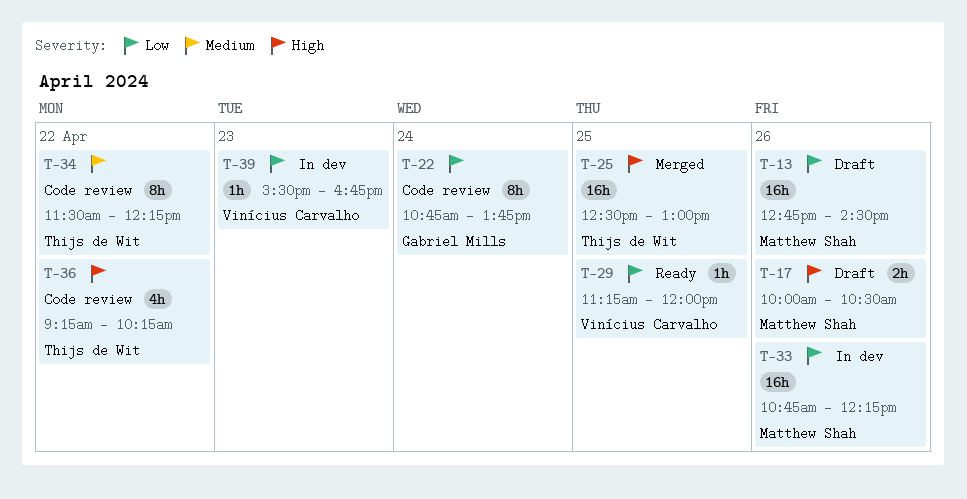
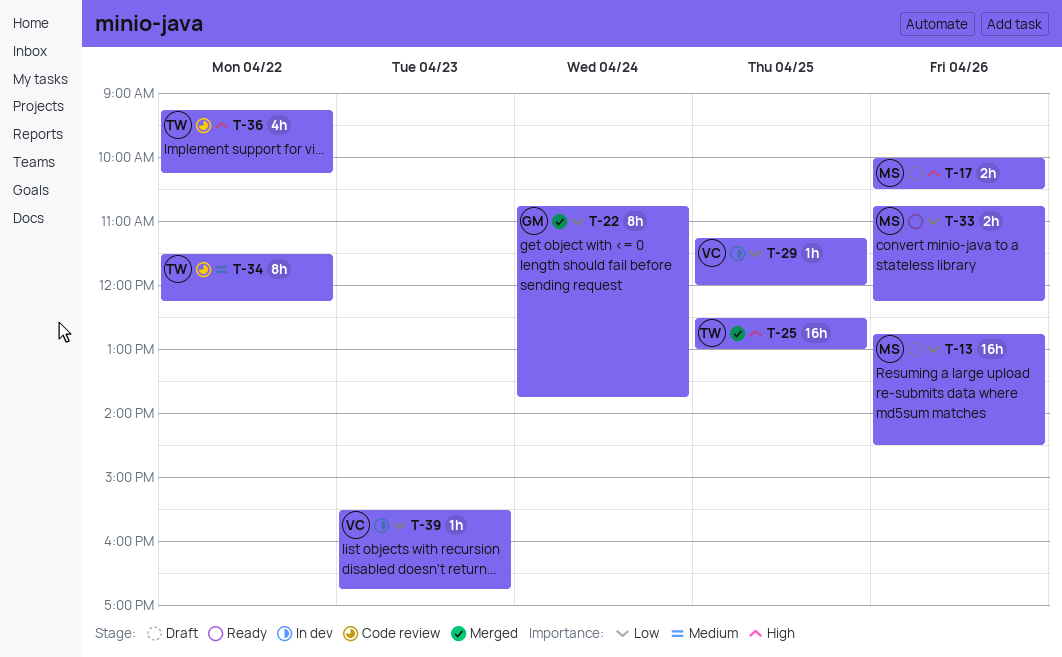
T-22, status: Code review -> Merged
T-29, status: Ready -> In dev
T-33, status: In dev -> Ready
T-33, estimate: 16h -> 2h

